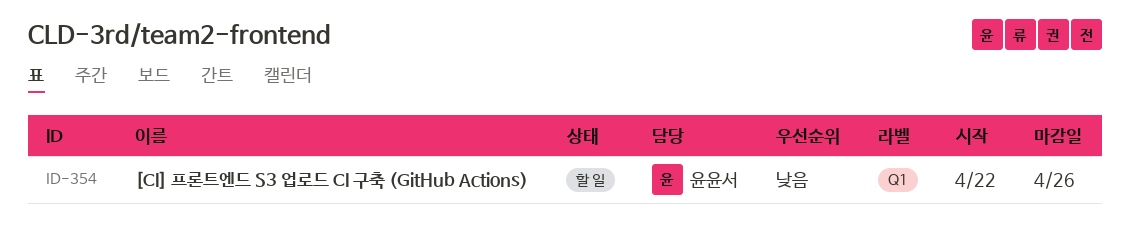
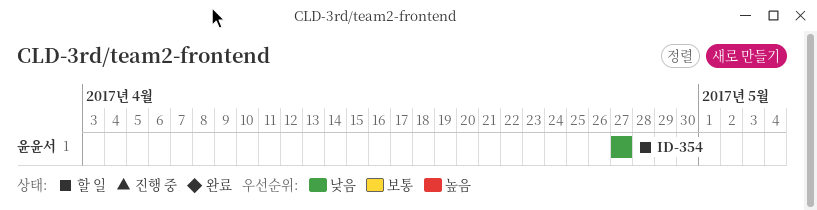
ID-354, start: Apr 22 -> Apr 27
ID-354, due: Apr 26 -> Apr 27

